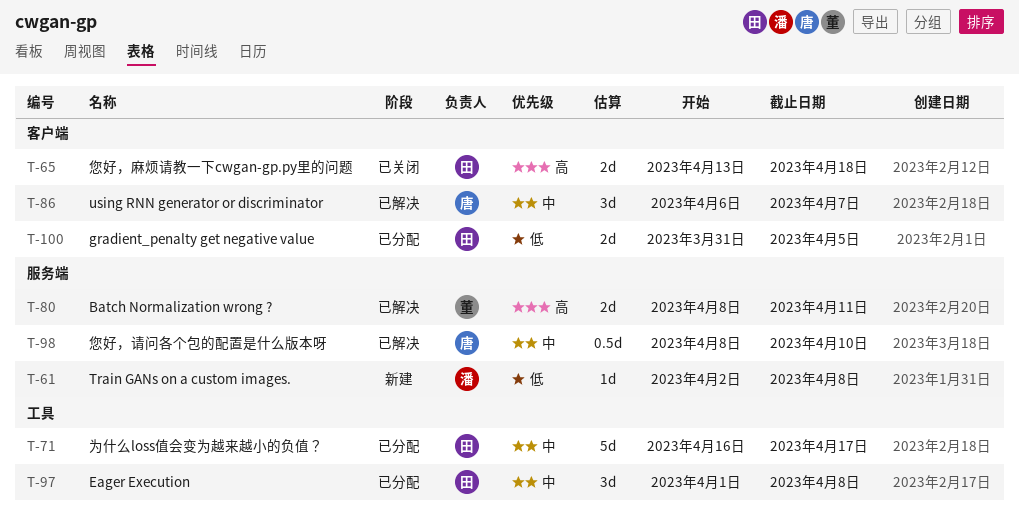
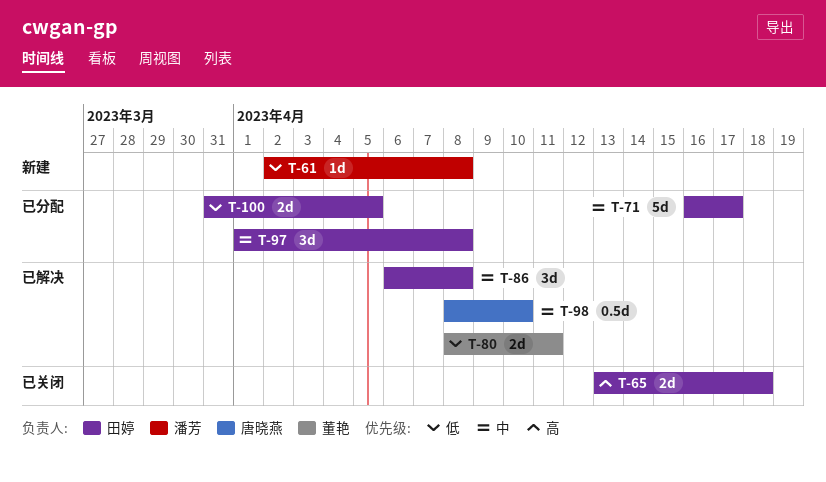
T-80, priority: 高 -> 低
T-86, owner: 唐晓燕 -> 田婷
T-86, due: Apr 7 -> Apr 8

